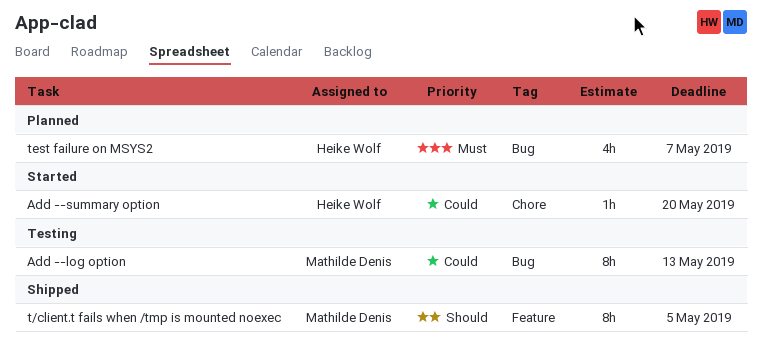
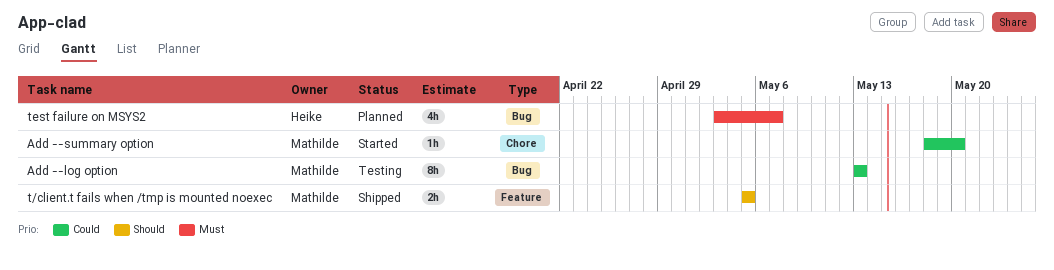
Add --summary option, owner: Heike Wolf -> Mathilde Denis
t/client.t fails when /tmp is mounted noexec, estimate: 8h -> 2h

